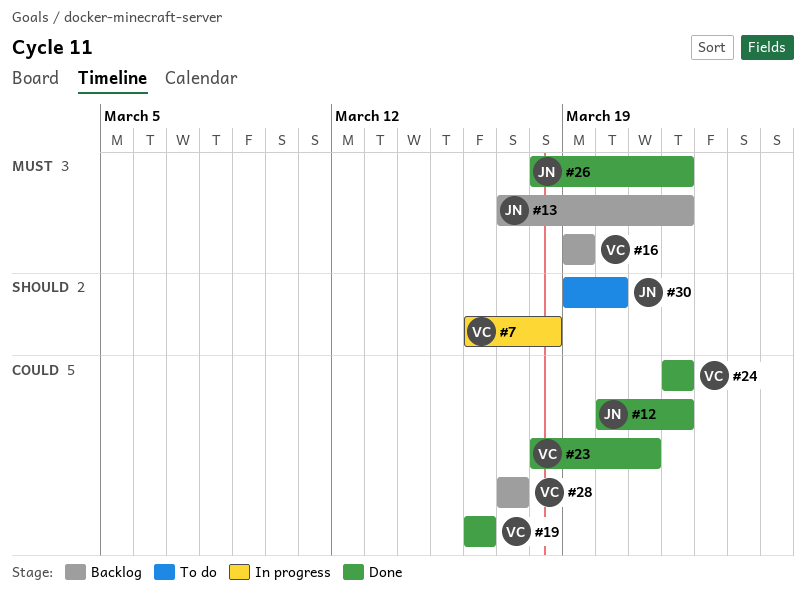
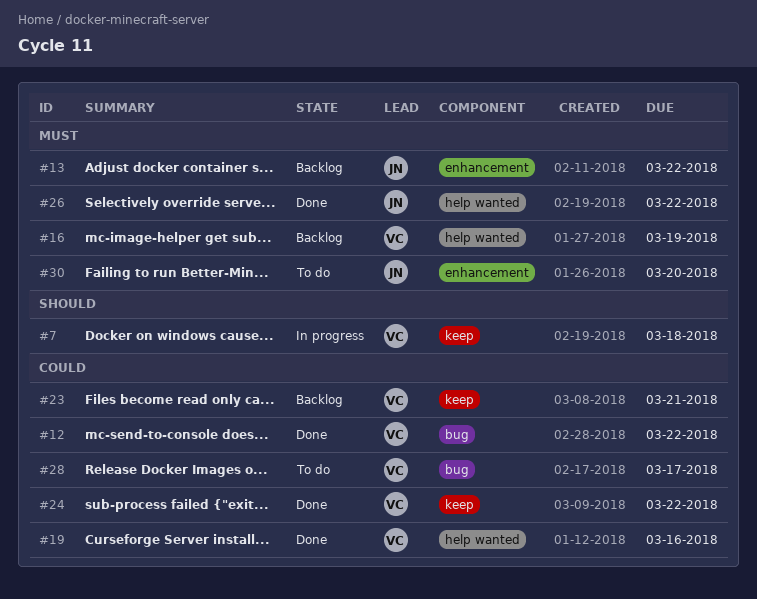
#12, owner: JN -> VC
#23, status: Done -> Backlog
#28, status: Backlog -> To do
#30, priority: Should -> Must

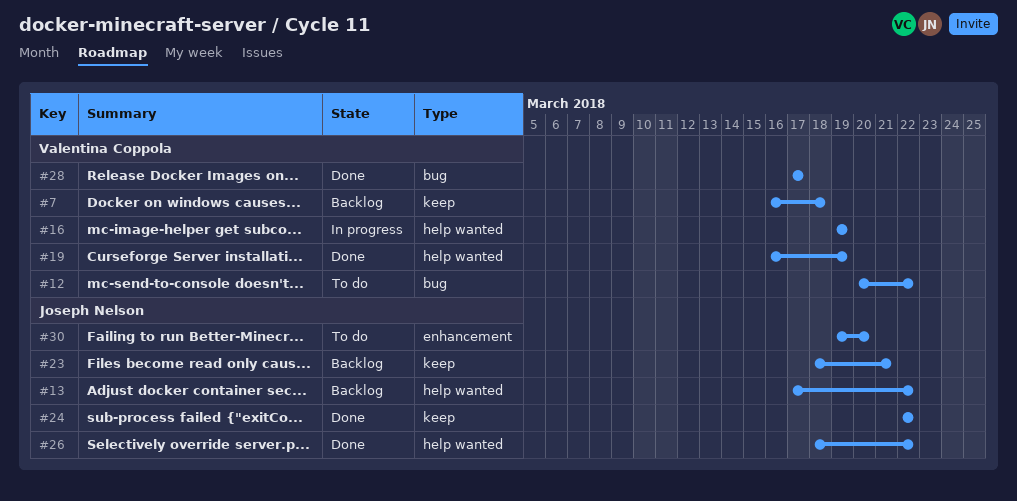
#7, status: In progress -> Backlog
#12, status: Done -> To do
#13, label: enhancement -> help wanted
#16, status: Backlog -> In progress
#19, due: Mar 16 -> Mar 19
#23, owner: Valentina Coppola -> Joseph Nelson
#24, owner: Valentina Coppola -> Joseph Nelson
#28, status: To do -> Done

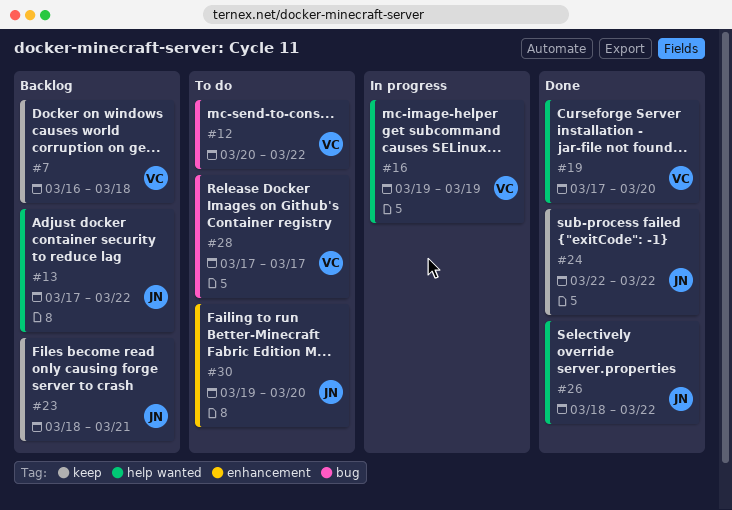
#19, start: Mar 16 -> Mar 17
#19, due: Mar 19 -> Mar 20
#28, status: Done -> To do

